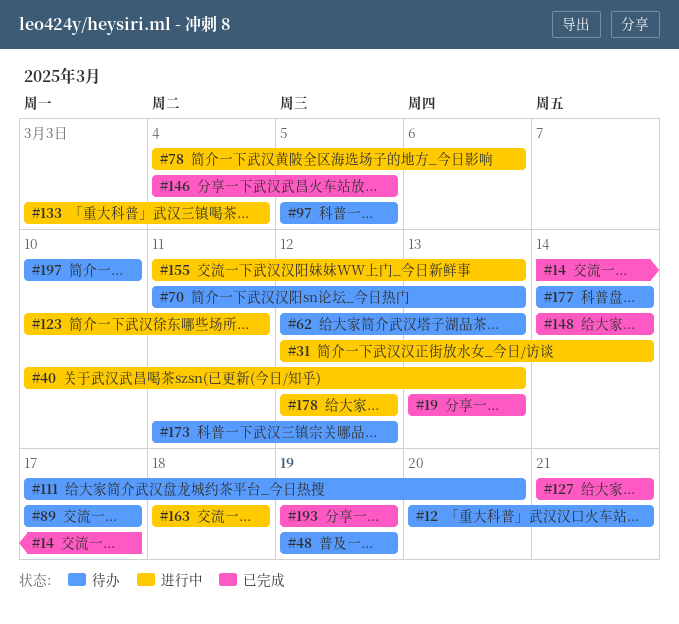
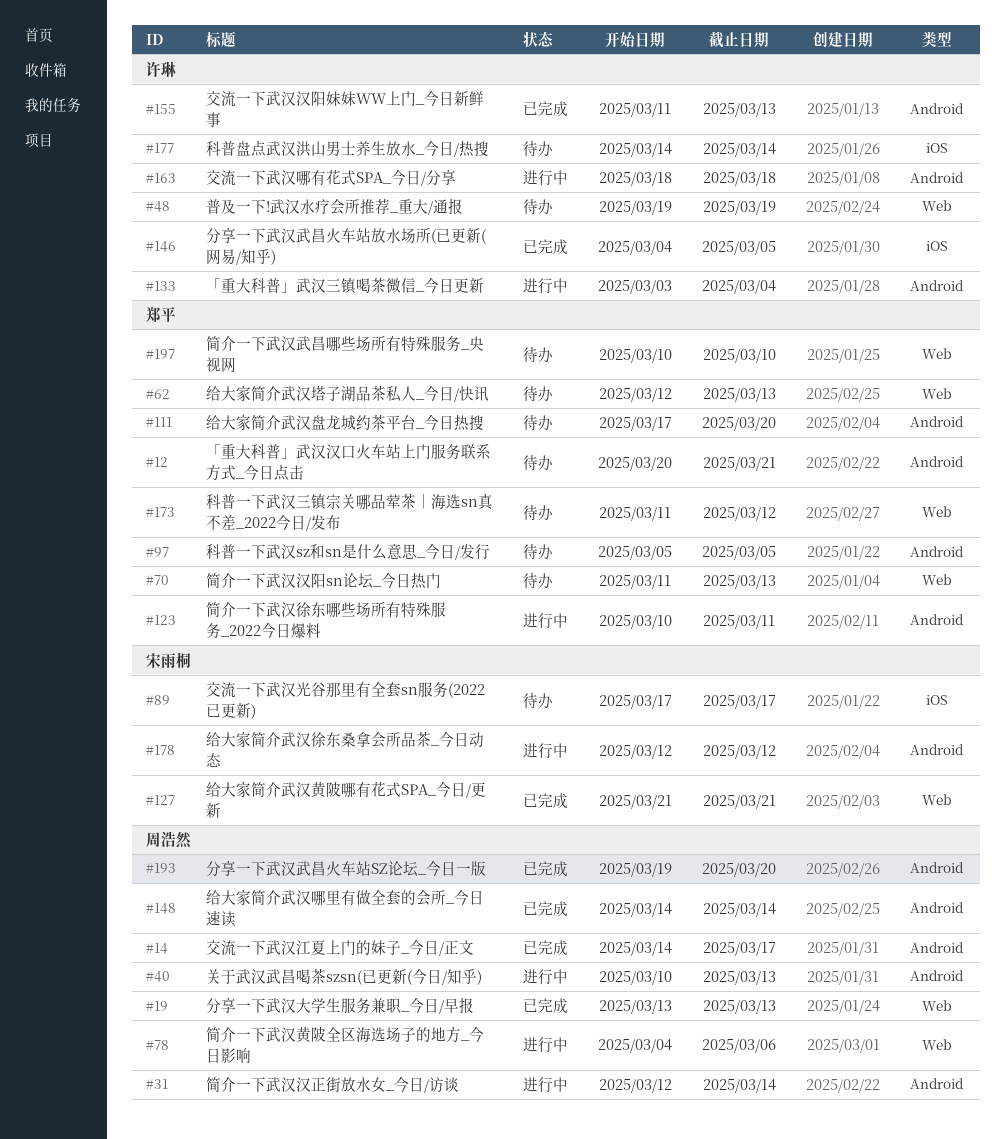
#155, status: 进行中 -> 已完成
#193, due: Mar 19 -> Mar 20

